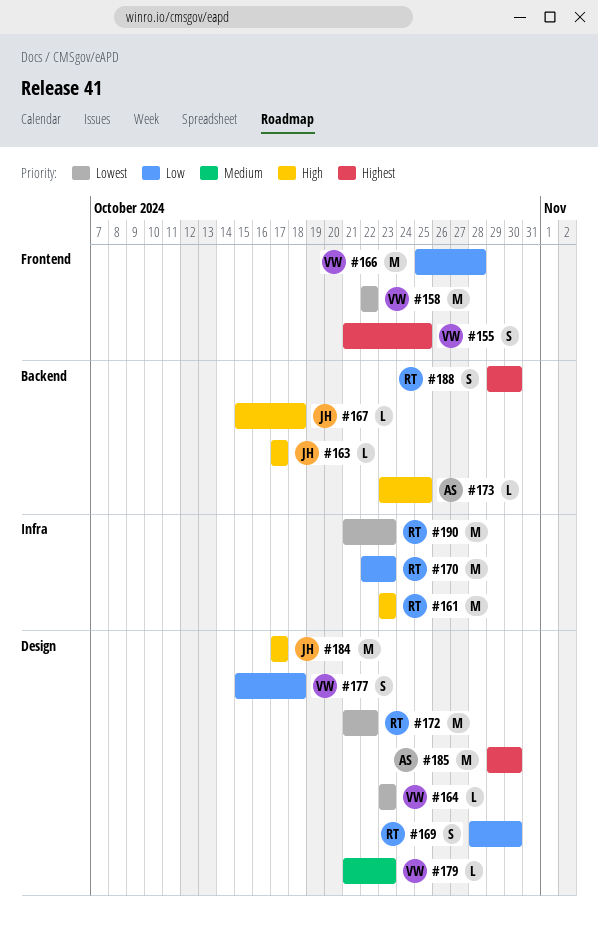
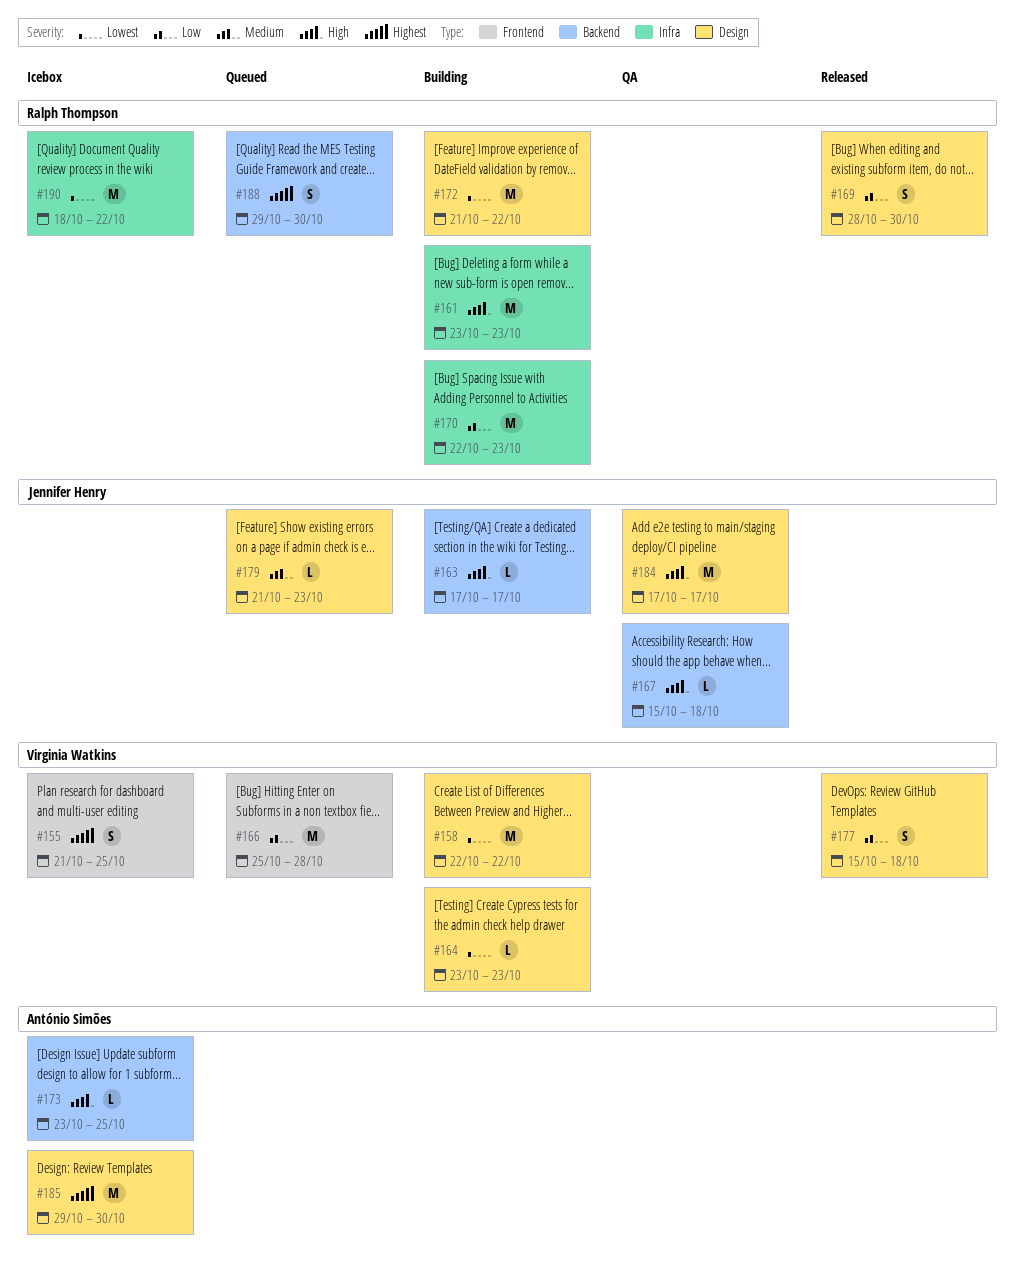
#158, label: Frontend -> Design
#179, owner: Virginia Watkins -> Jennifer Henry
#190, start: Oct 21 -> Oct 18
#190, due: Oct 23 -> Oct 22

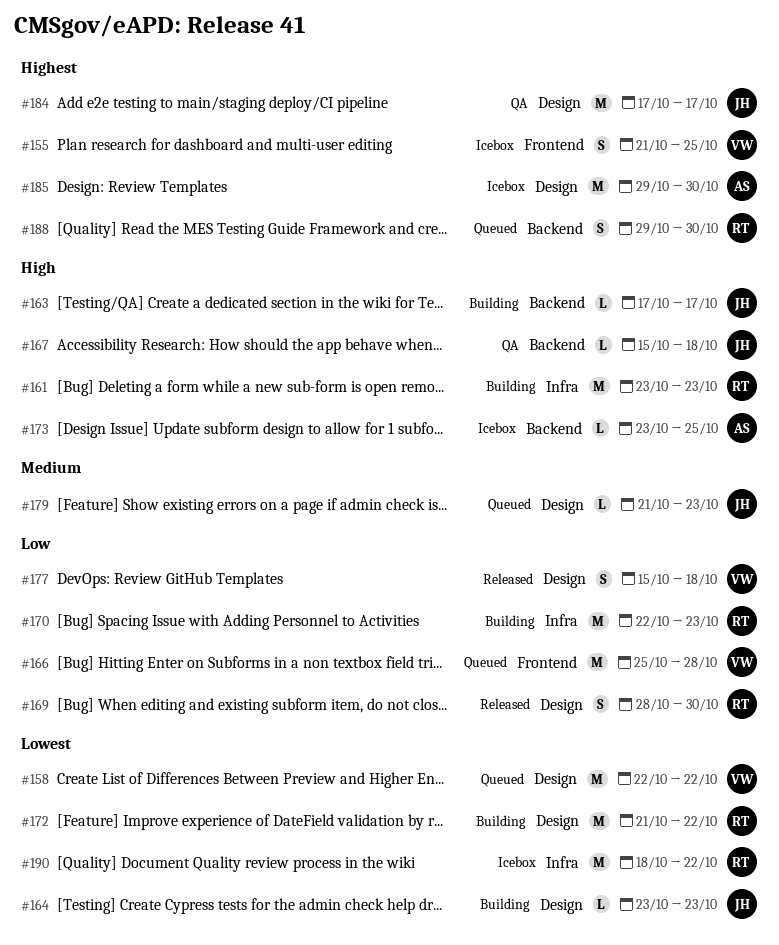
#158, status: Building -> Queued
#164, owner: Virginia Watkins -> Jennifer Henry
#184, priority: High -> Highest

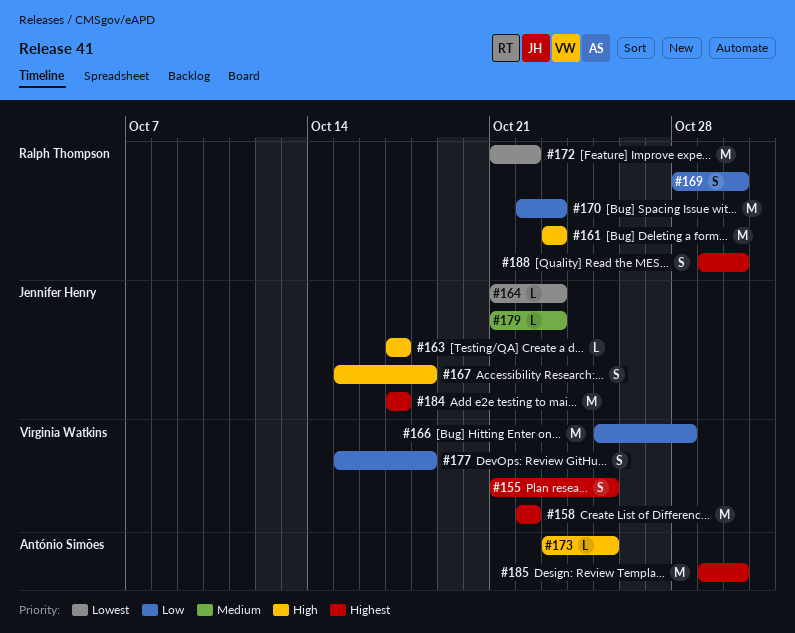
#158, priority: Lowest -> Highest
#164, start: Oct 23 -> Oct 21
#167, estimate: L -> S
#190: present -> none

